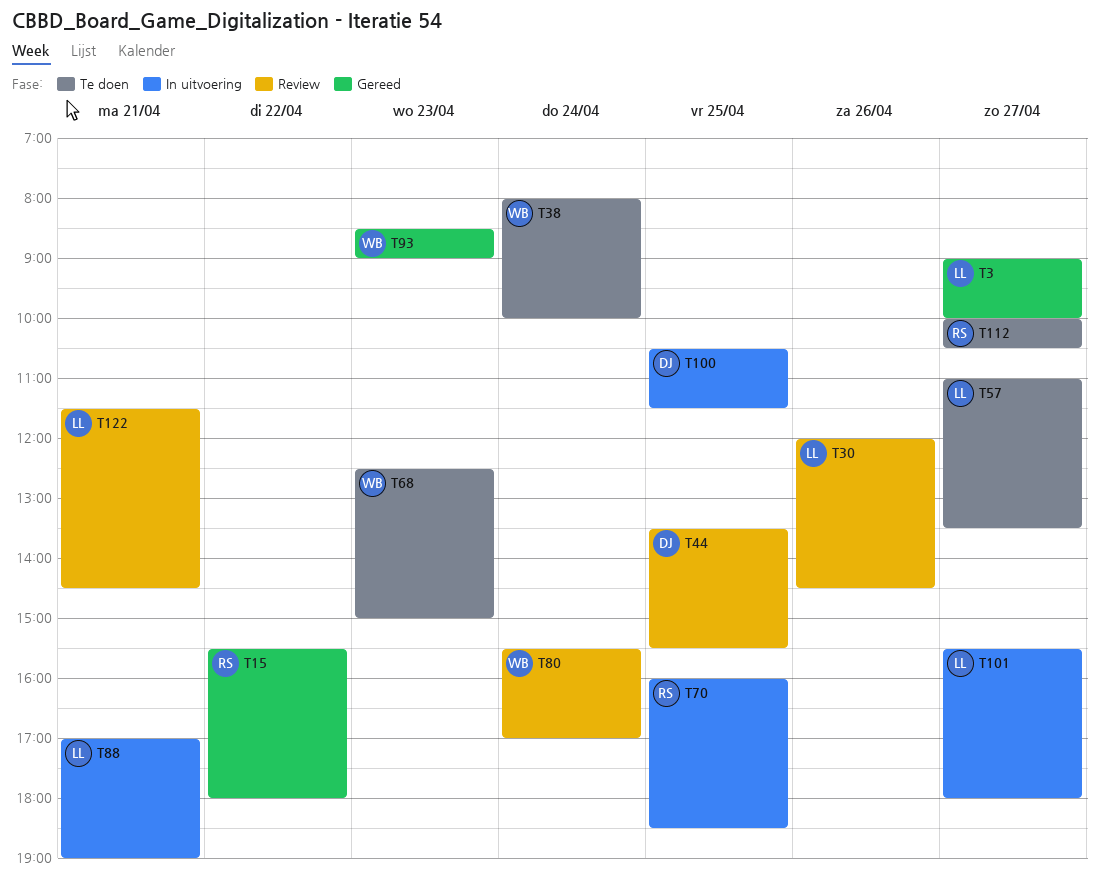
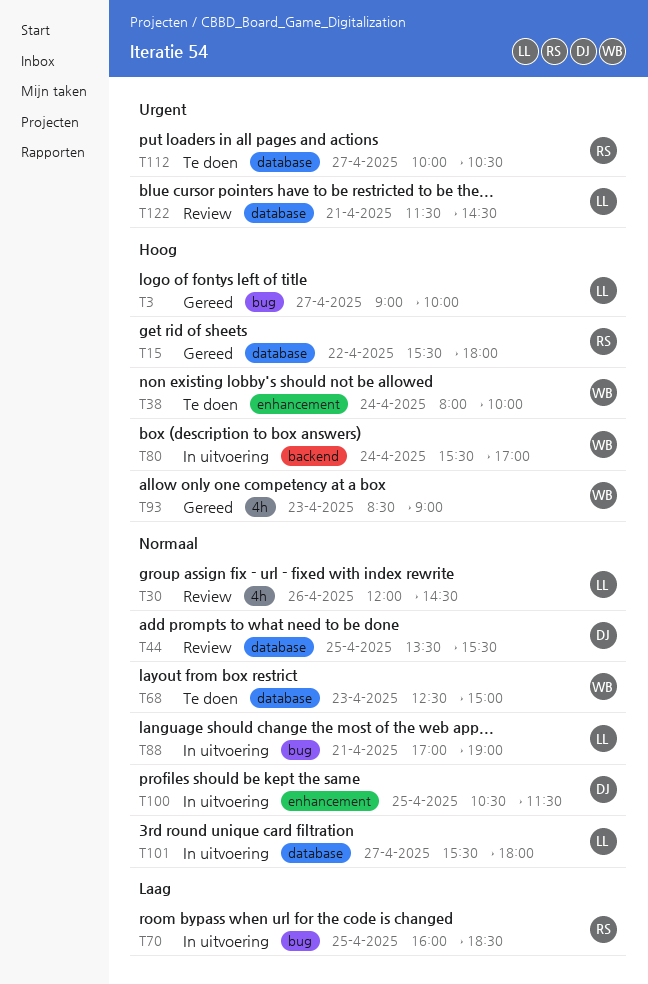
T57: present -> none
T80, status: Review -> In uitvoering

